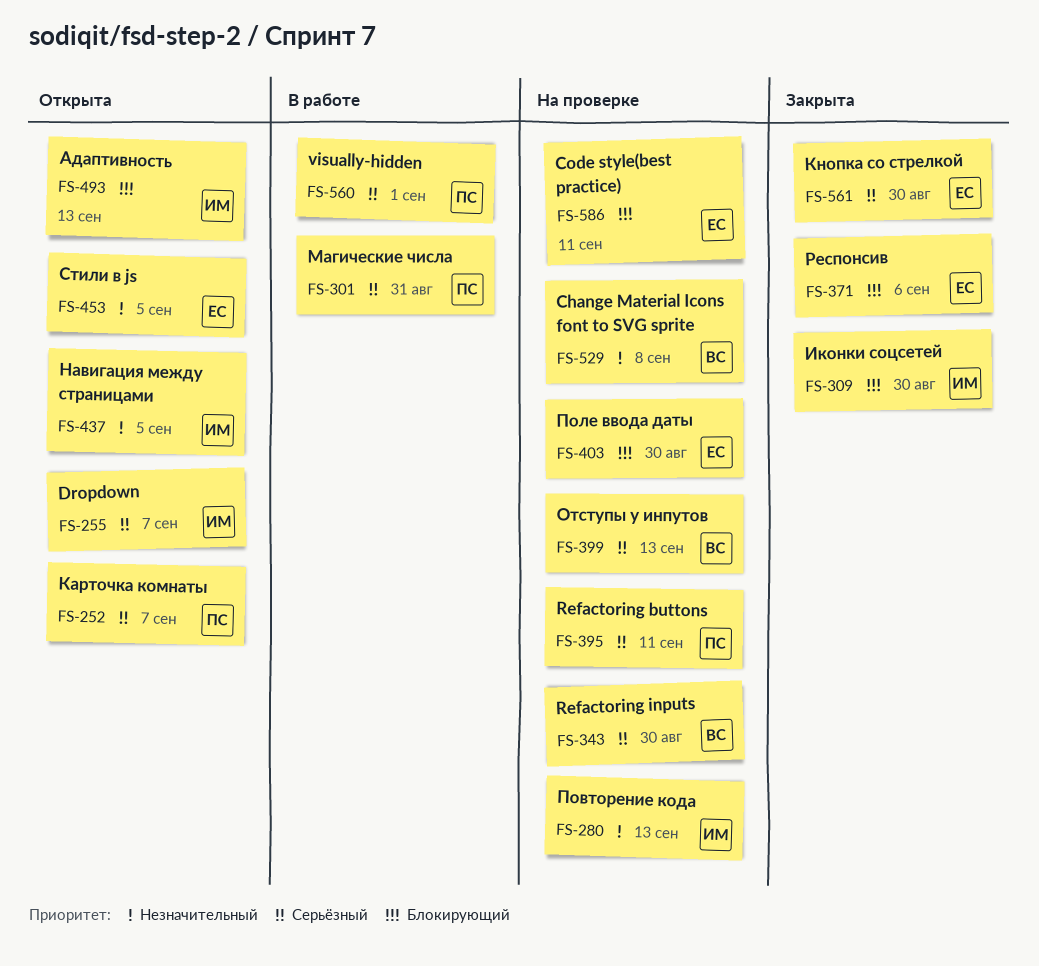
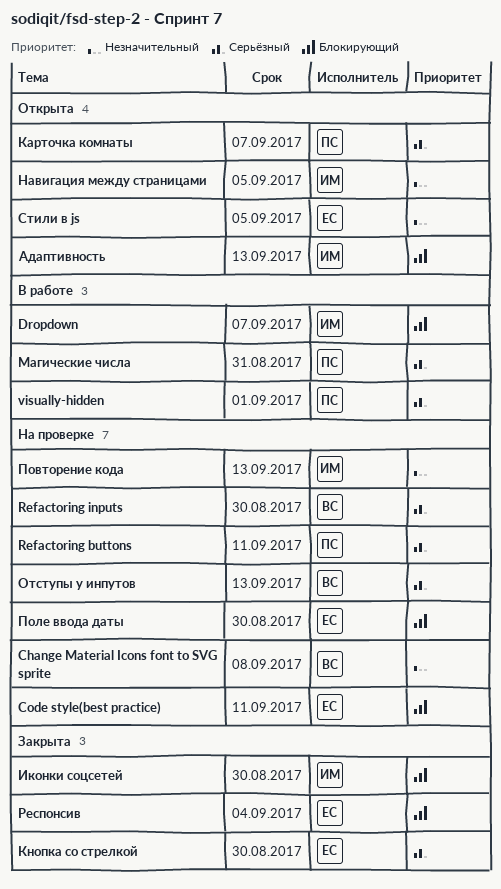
Dropdown, status: Открыта -> В работе
Dropdown, priority: Серьёзный -> Блокирующий
Респонсив, due: Sep 6 -> Sep 4

